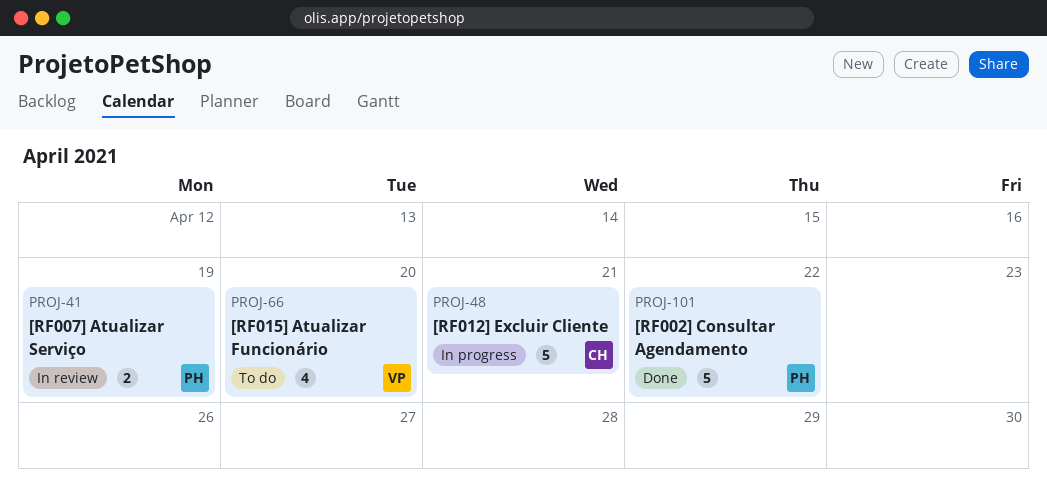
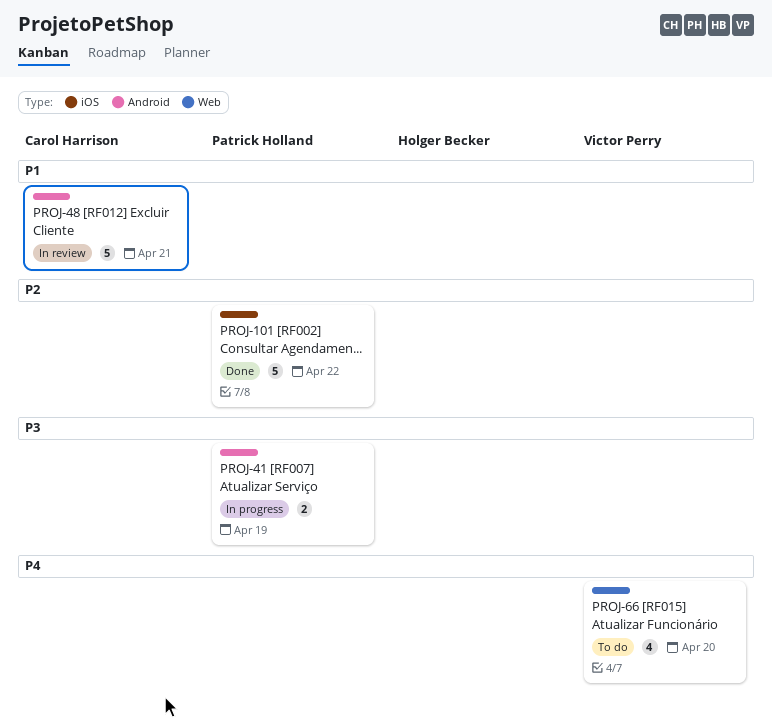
PROJ-41, status: In review -> In progress
PROJ-48, status: In progress -> In review

